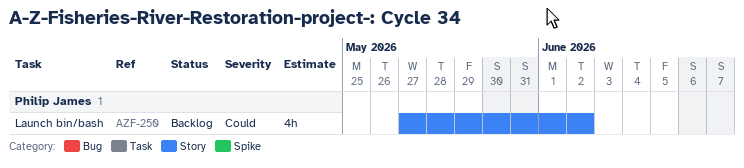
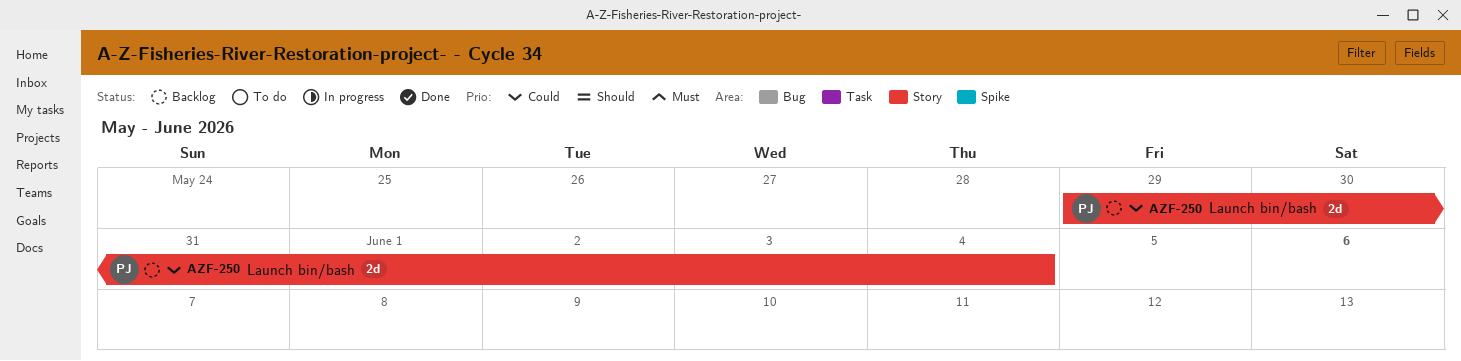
AZF-250, estimate: 4h -> 2d
AZF-250, start: May 27 -> May 29
AZF-250, due: Jun 2 -> Jun 4

